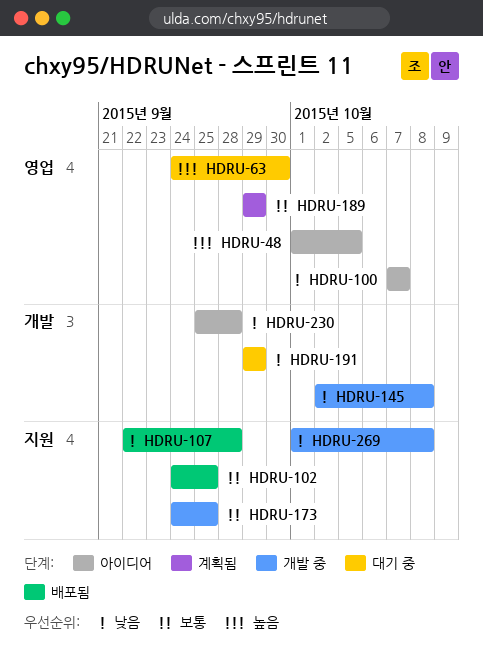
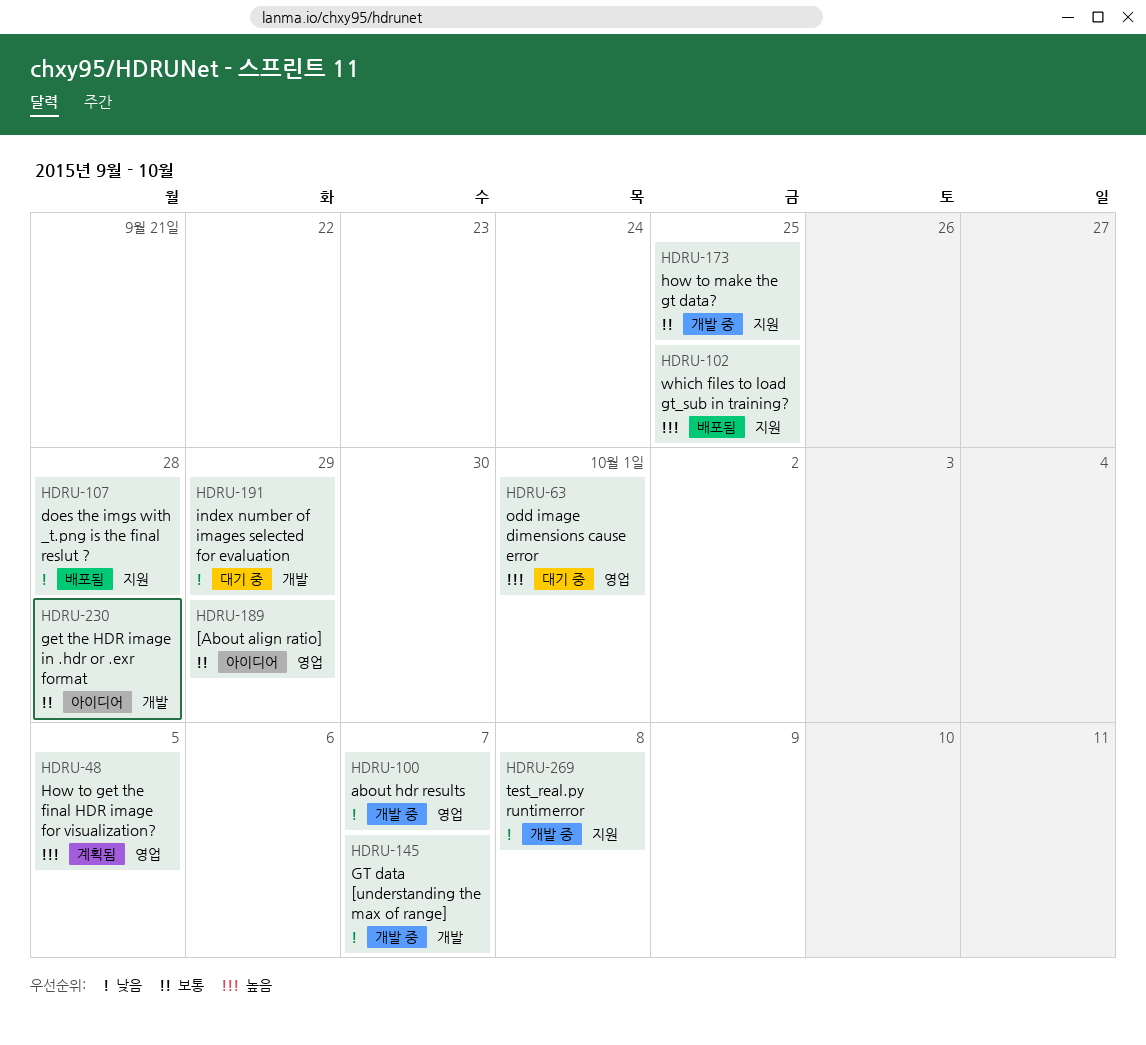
HDRU-48, status: 아이디어 -> 계획됨
HDRU-63, due: Sep 30 -> Oct 1
HDRU-100, status: 아이디어 -> 개발 중
HDRU-102, priority: 보통 -> 높음
HDRU-145, due: Oct 8 -> Oct 7
HDRU-189, status: 계획됨 -> 아이디어
HDRU-230, priority: 낮음 -> 보통

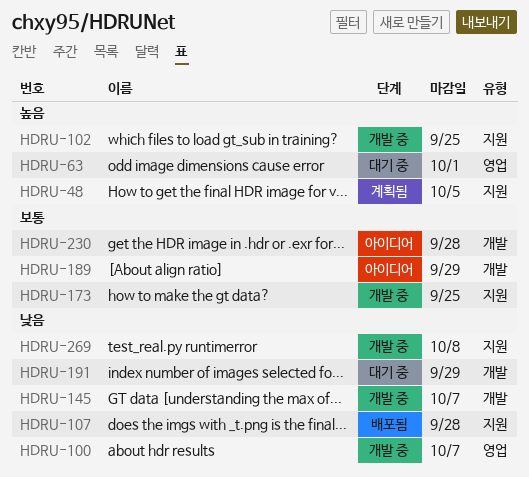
HDRU-48, label: 영업 -> 지원
HDRU-102, status: 배포됨 -> 개발 중
HDRU-189, label: 영업 -> 개발

